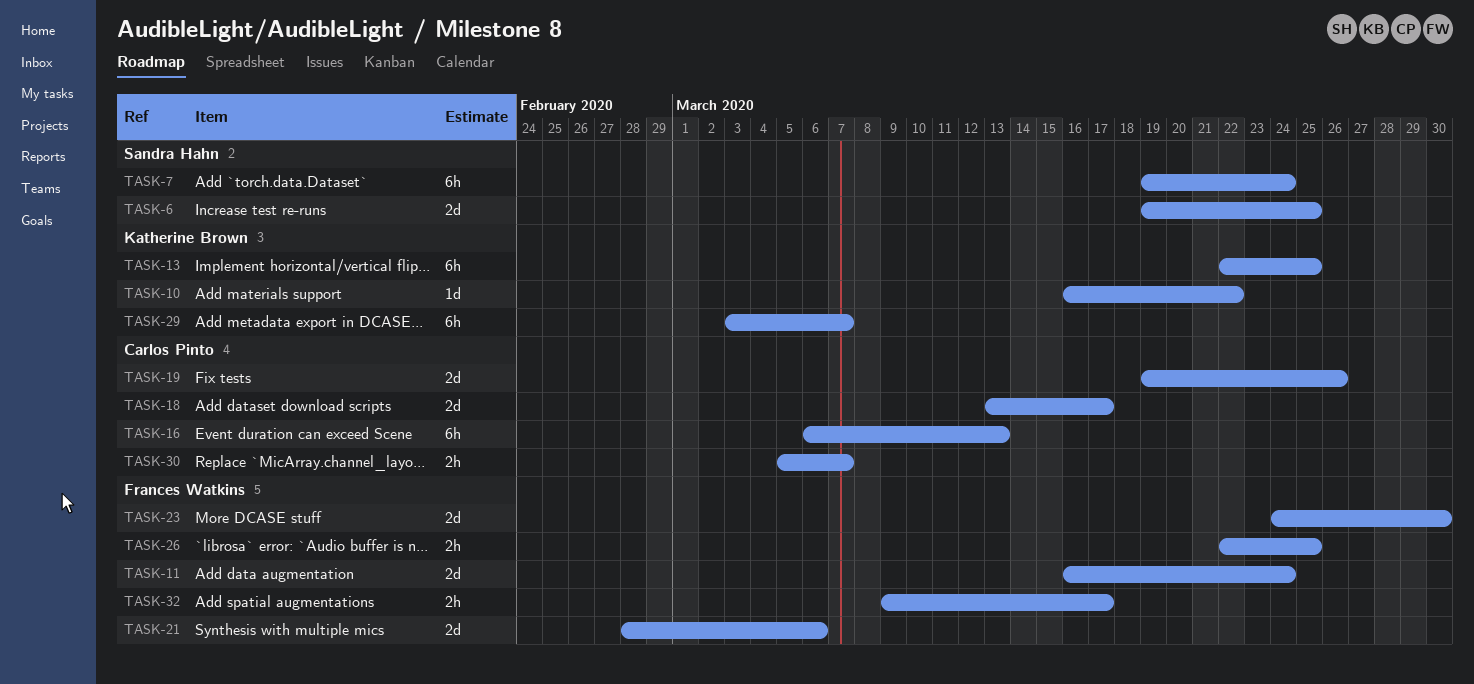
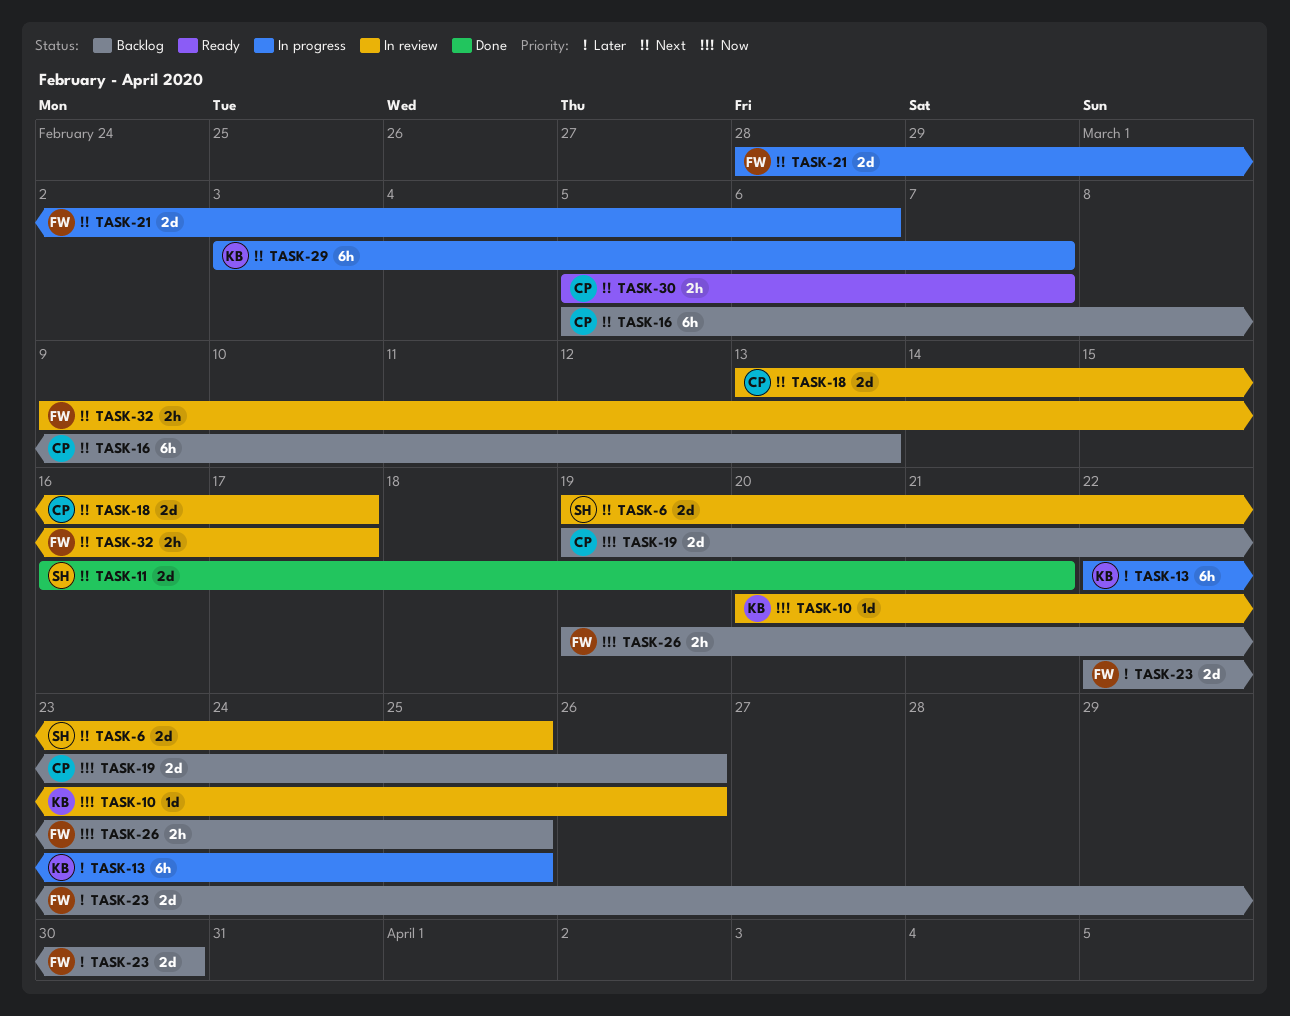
TASK-7: present -> none
TASK-10, start: Mar 16 -> Mar 20
TASK-10, due: Mar 22 -> Mar 26
TASK-11, owner: Frances Watkins -> Sandra Hahn
TASK-11, due: Mar 24 -> Mar 21
TASK-16, start: Mar 6 -> Mar 5
TASK-23, start: Mar 24 -> Mar 22
TASK-26, start: Mar 22 -> Mar 19

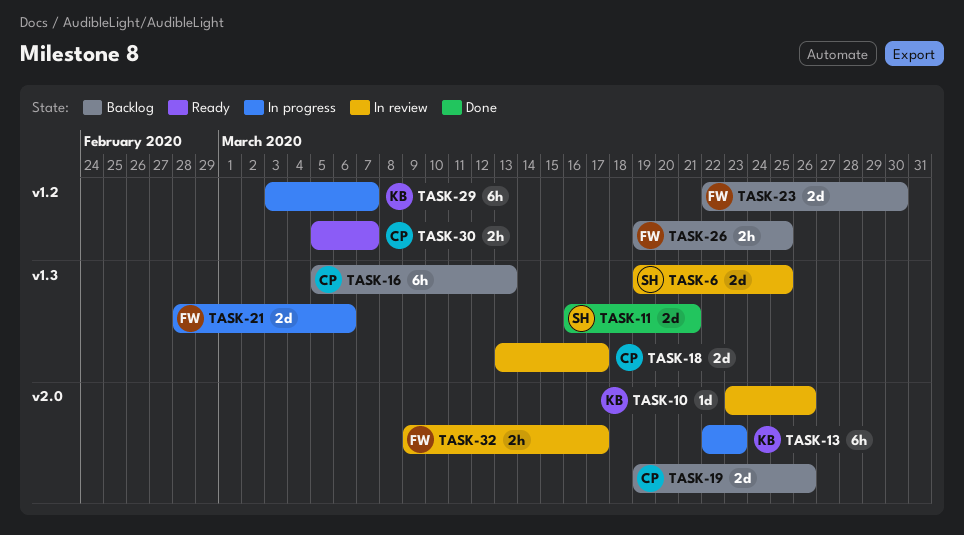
TASK-10, start: Mar 20 -> Mar 23
TASK-13, due: Mar 25 -> Mar 23

